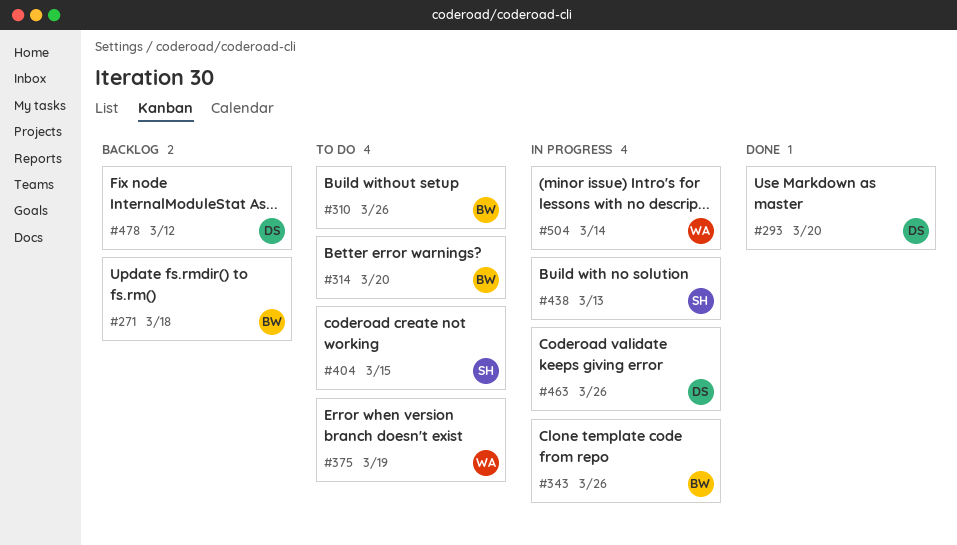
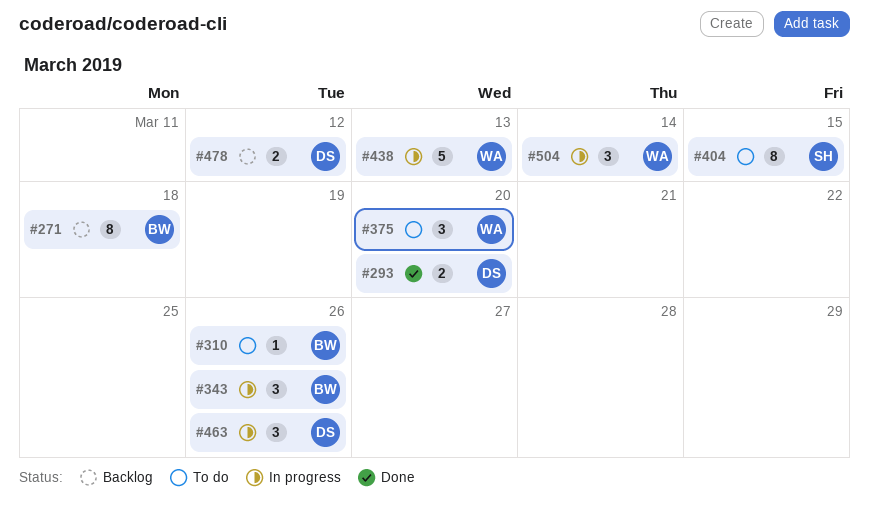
#314: present -> none
#375, due: Mar 19 -> Mar 20
#438, owner: SH -> WA

